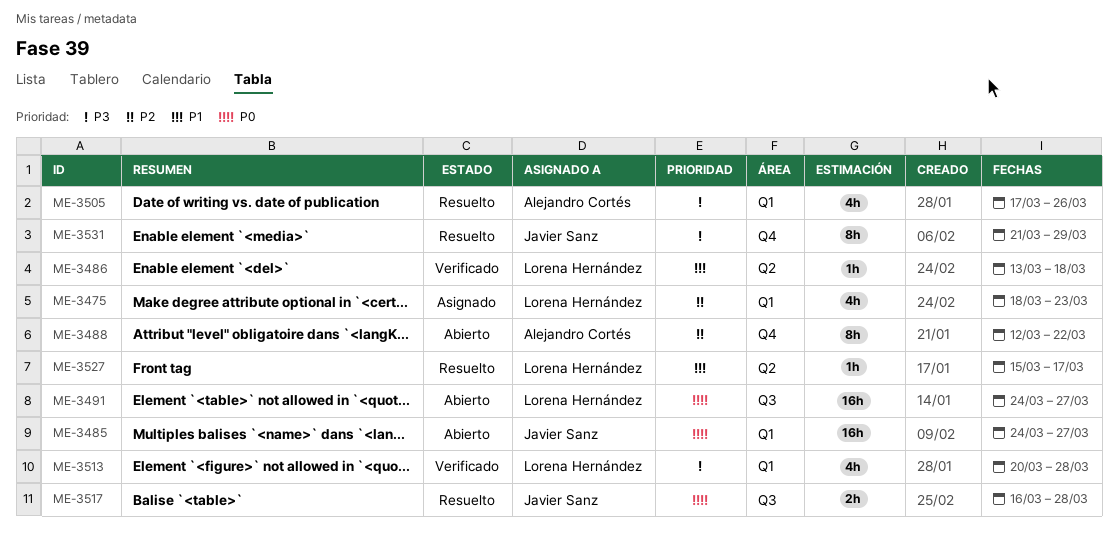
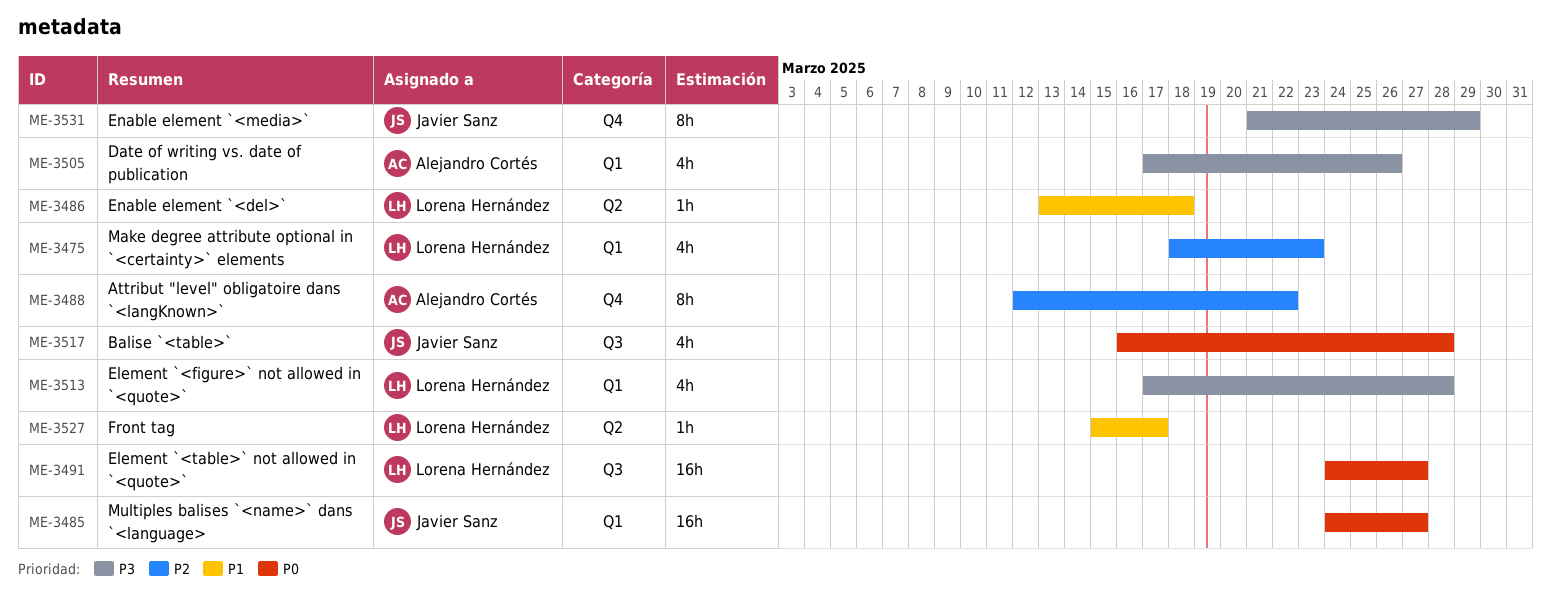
ME-3513, start: Mar 20 -> Mar 17
ME-3517, estimate: 2h -> 4h

